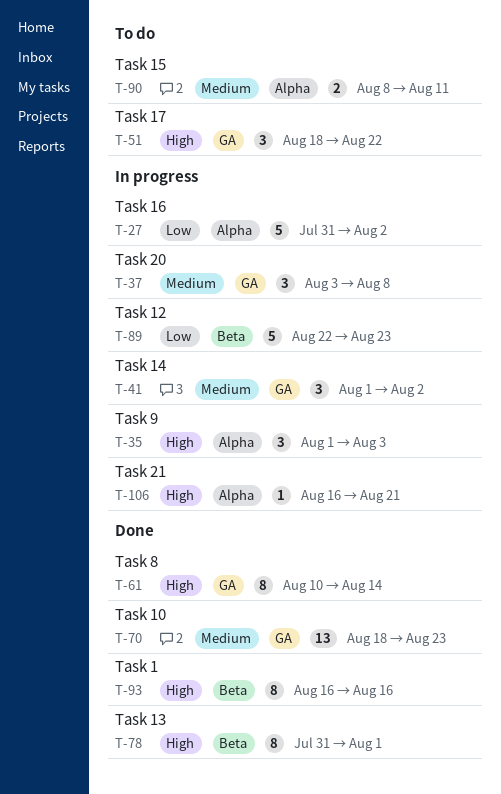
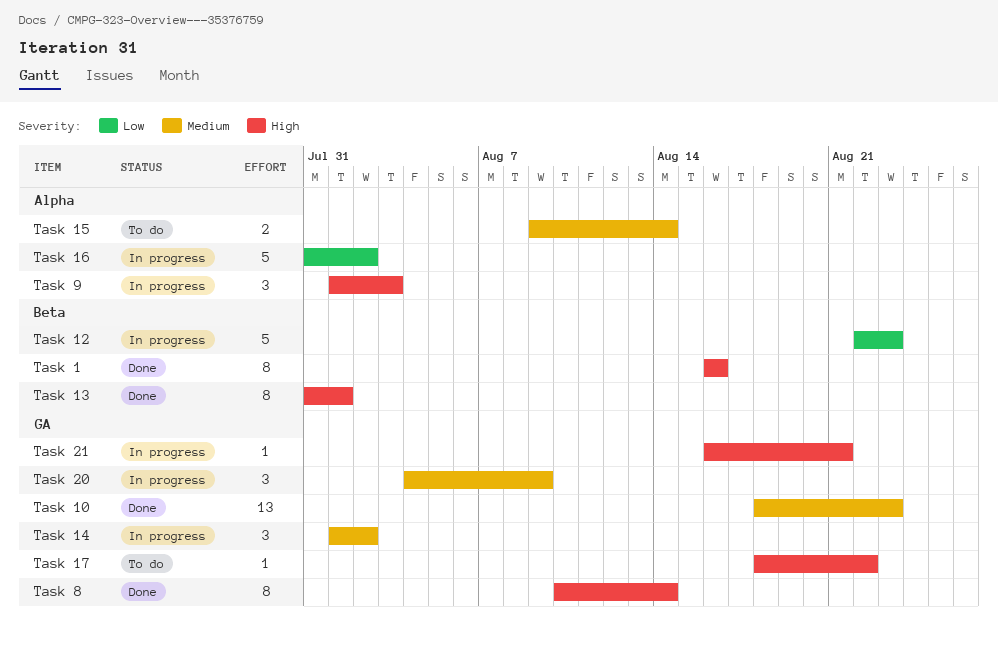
Task 15, start: Aug 8 -> Aug 9
Task 15, due: Aug 11 -> Aug 14
Task 17, estimate: 3 -> 1
Task 20, start: Aug 3 -> Aug 4
Task 20, due: Aug 8 -> Aug 9
Task 21, label: Alpha -> GA

